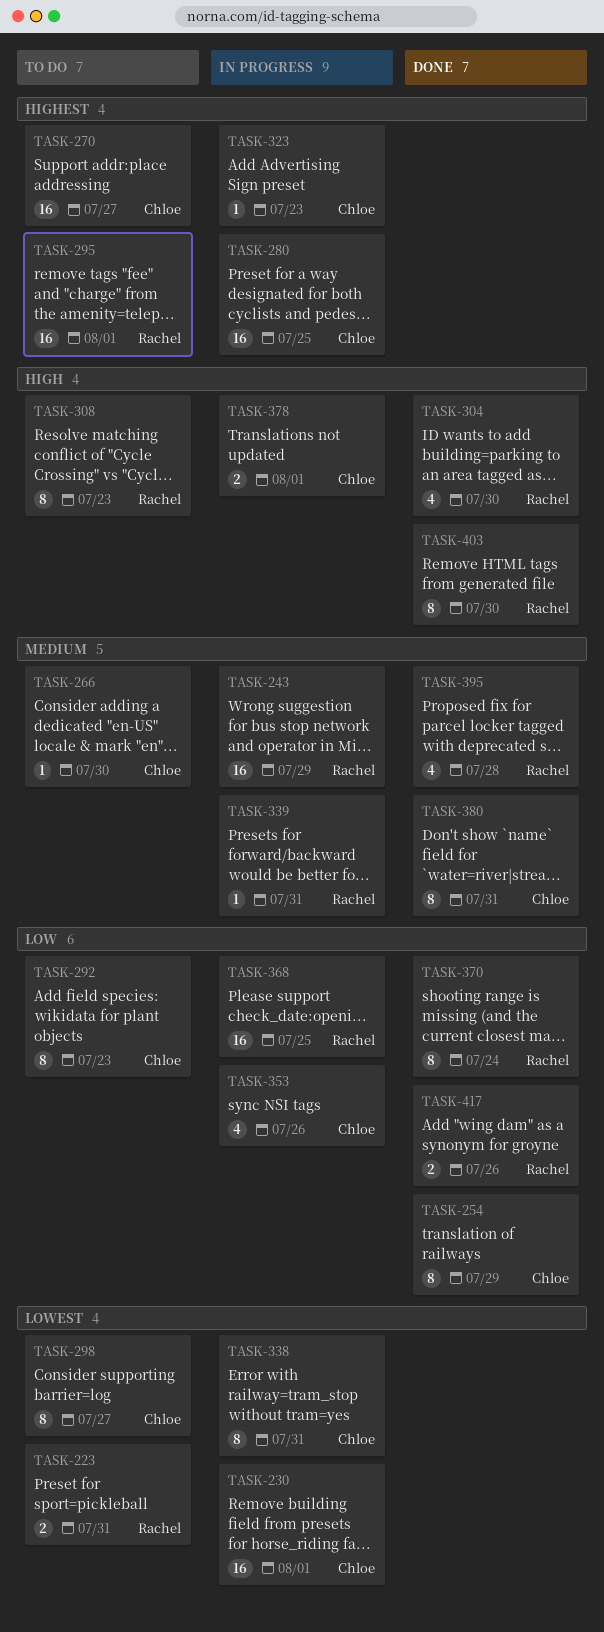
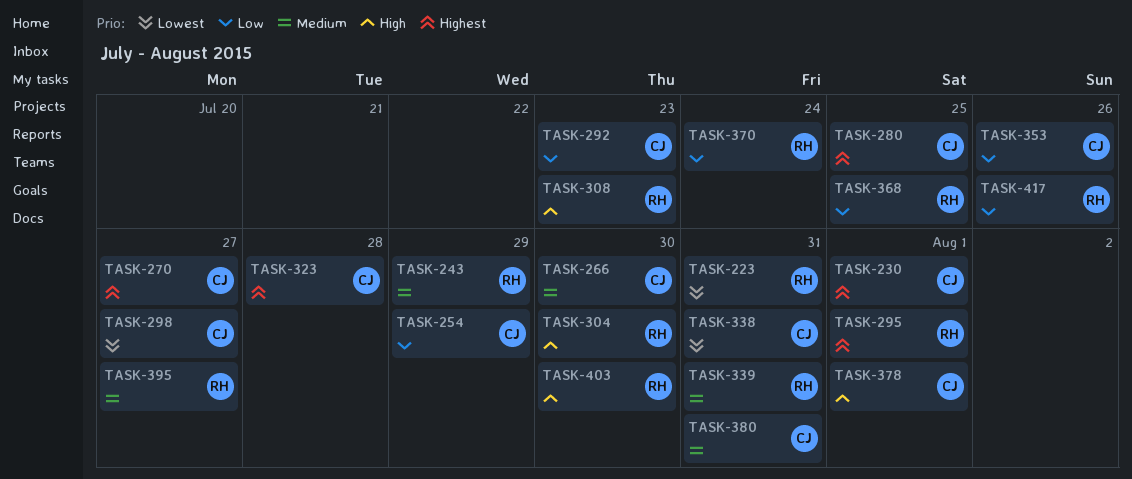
TASK-230, priority: Lowest -> Highest
TASK-323, due: Jul 23 -> Jul 28
TASK-395, due: Jul 28 -> Jul 27

